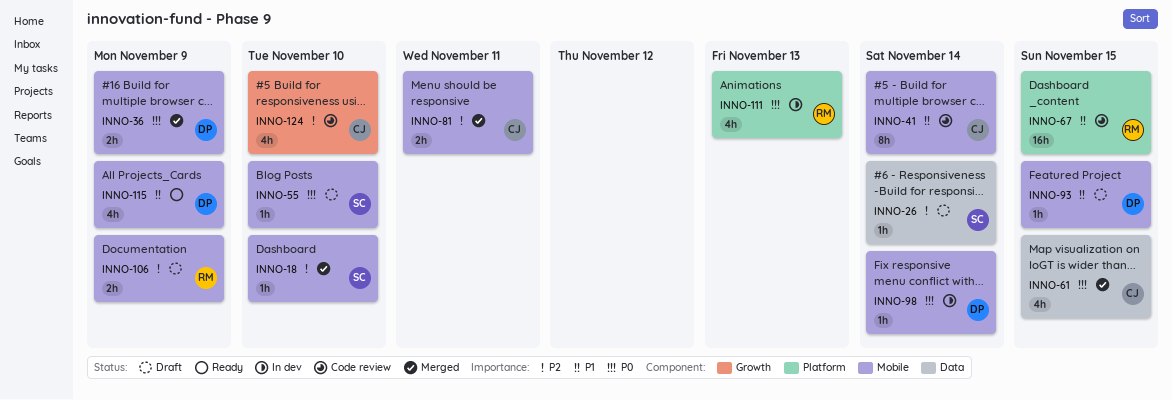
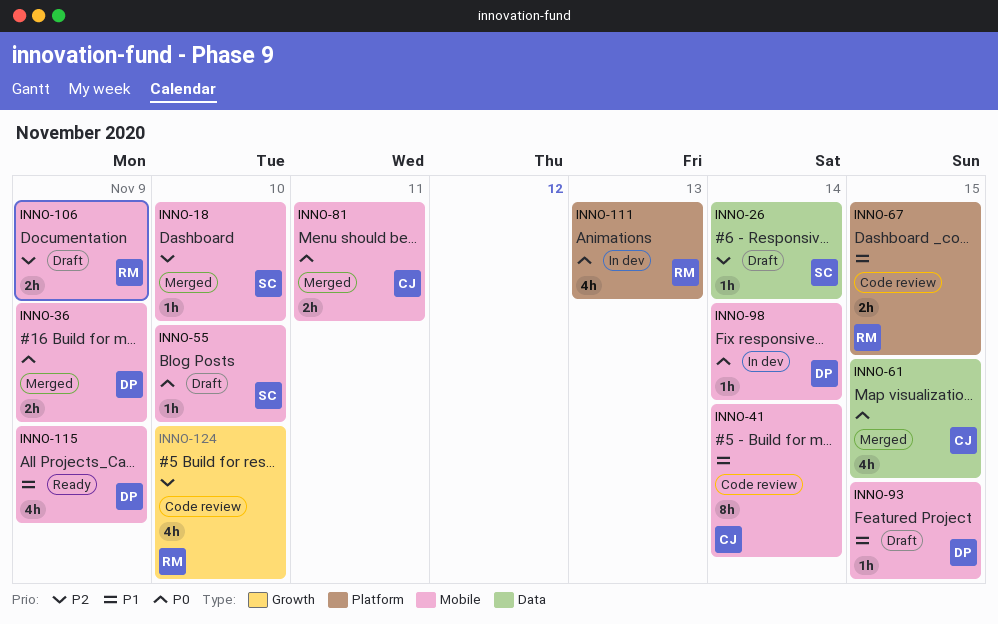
INNO-67, estimate: 16h -> 2h
INNO-81, priority: P2 -> P0
INNO-124, owner: CJ -> RM

